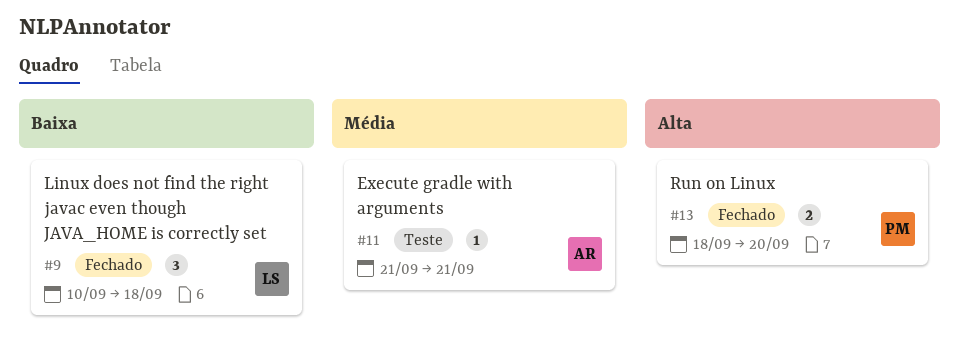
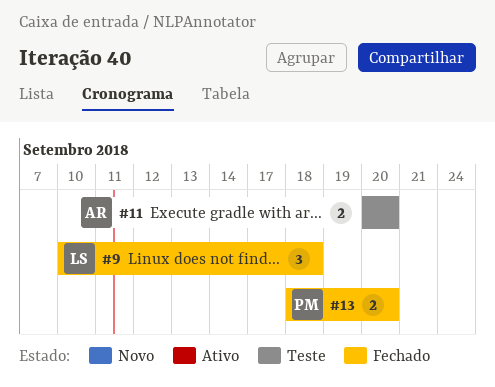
#11, estimate: 1 -> 2
#11, start: Sep 21 -> Sep 20
#11, due: Sep 21 -> Sep 20

